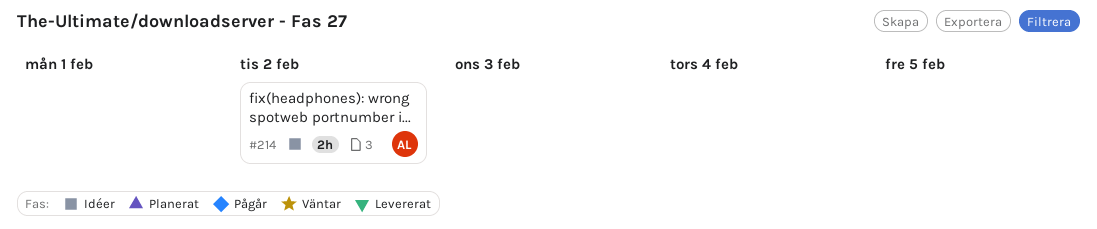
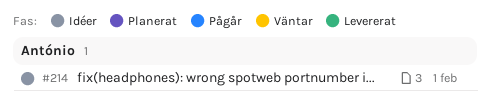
#214, due: Feb 2 -> Feb 1

